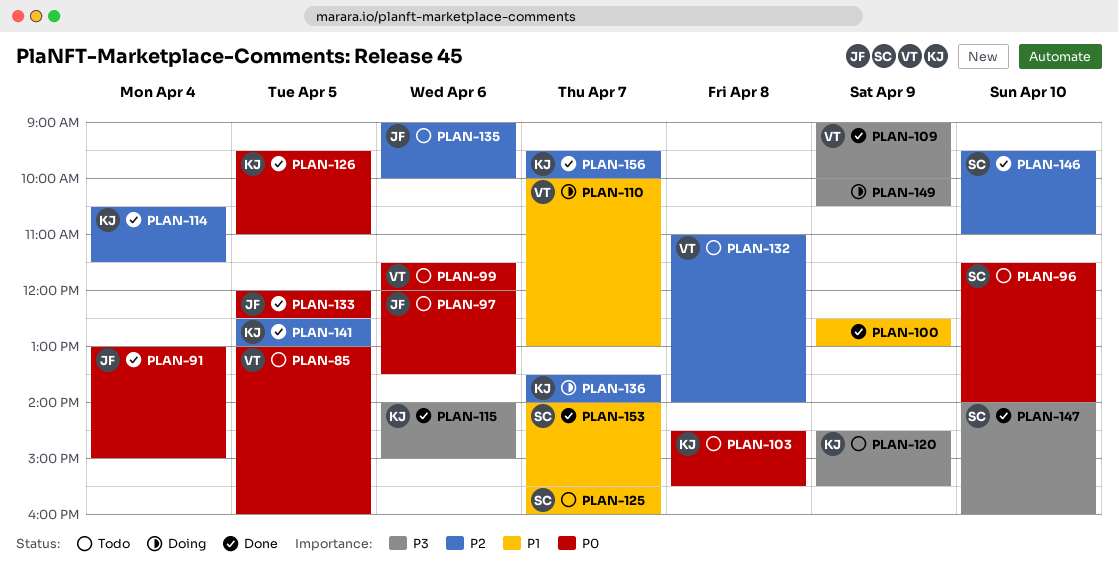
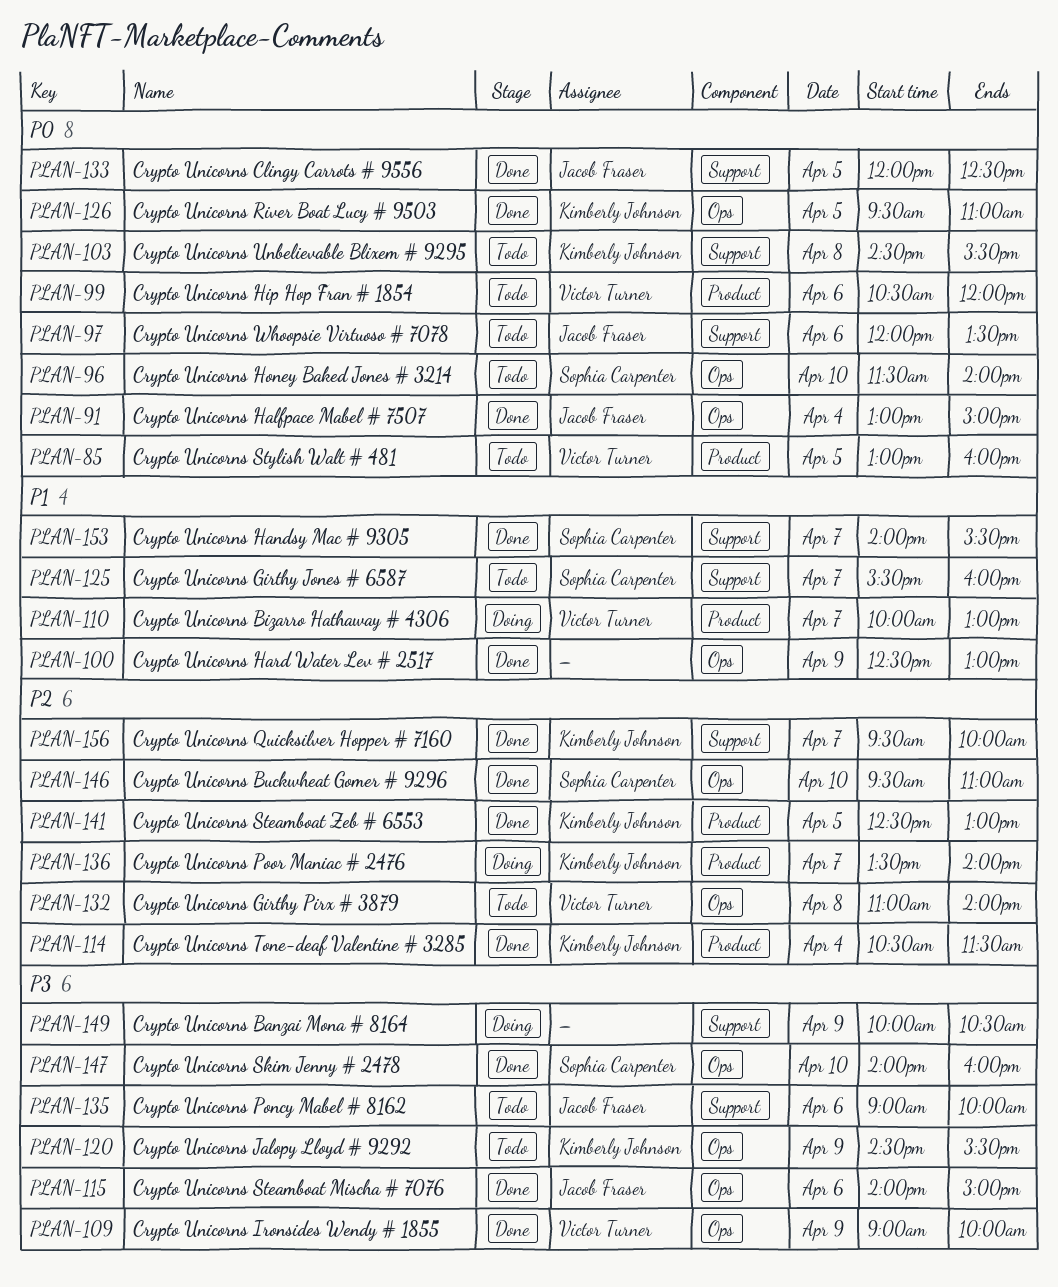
PLAN-99, begins: 11:30 -> 10:30
PLAN-115, owner: Kimberly Johnson -> Jacob Fraser
PLAN-135, priority: P2 -> P3

